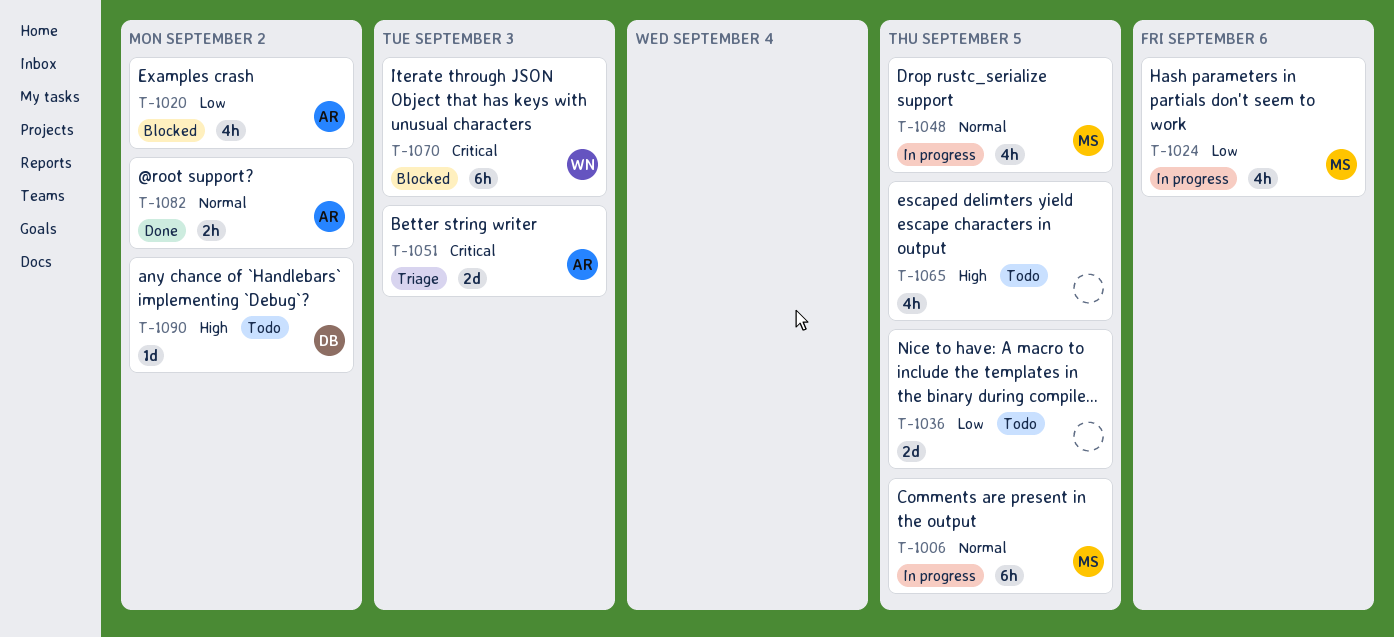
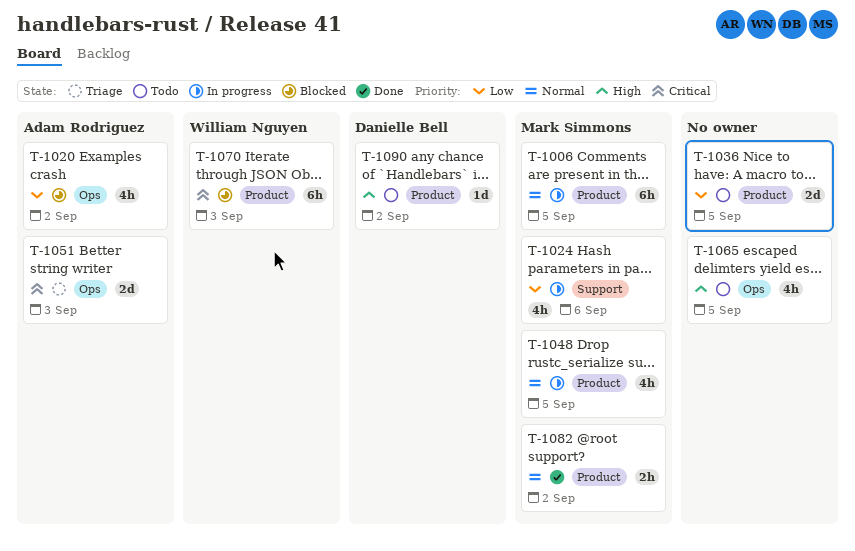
T-1082, owner: Adam Rodriguez -> Mark Simmons

